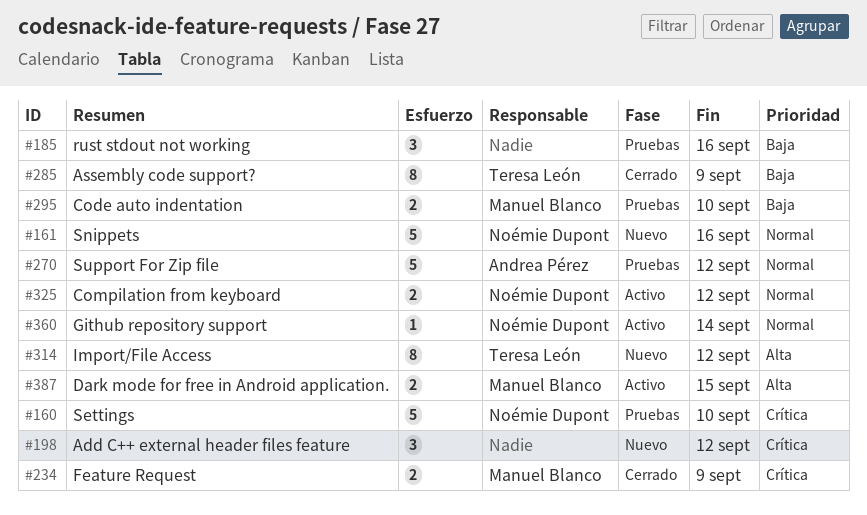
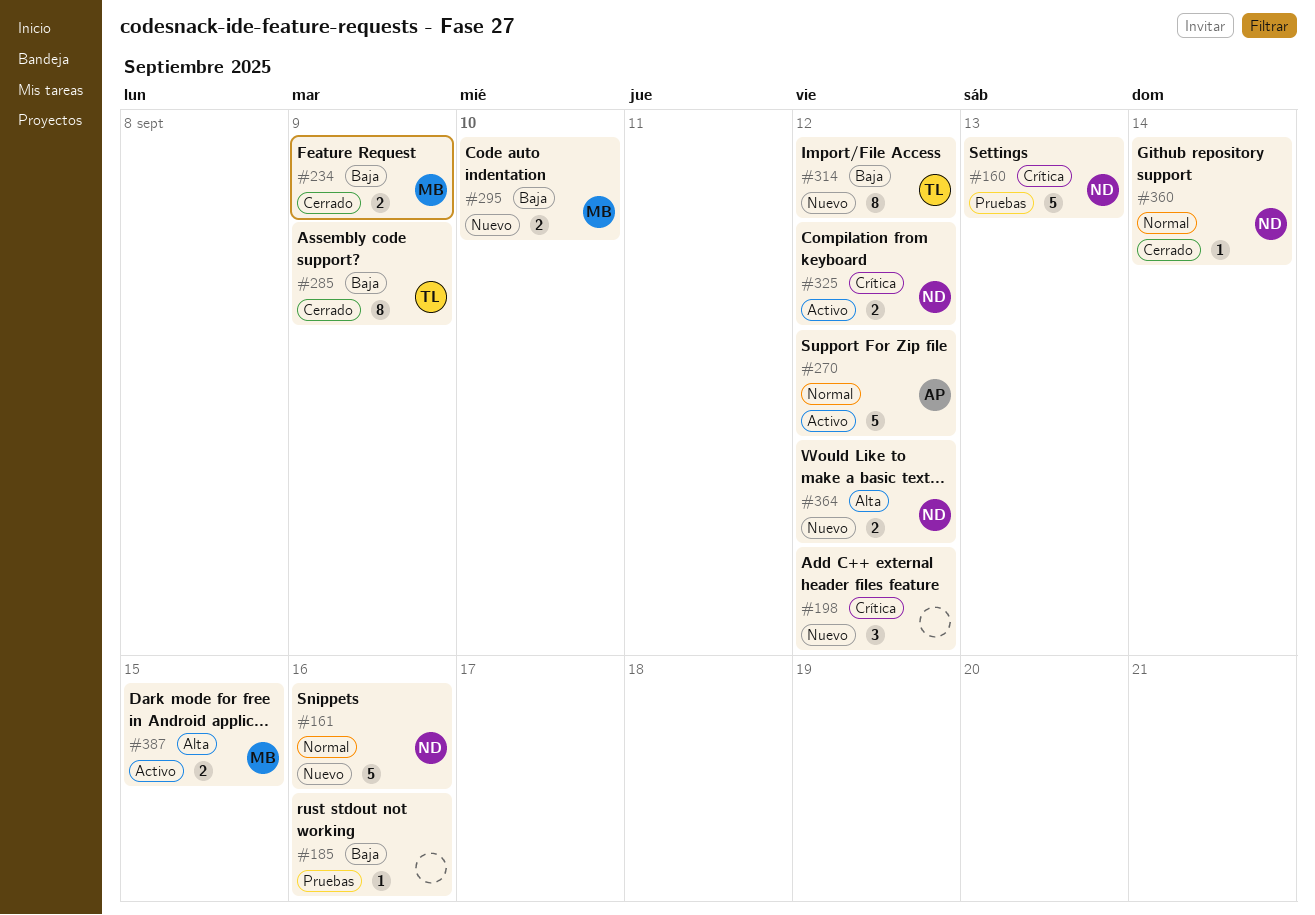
#160, due: Sep 10 -> Sep 13
#185, estimate: 3 -> 1
#234, priority: Crítica -> Baja
#270, status: Pruebas -> Activo
#295, status: Pruebas -> Nuevo
#314, priority: Alta -> Baja
#325, priority: Normal -> Crítica
#360, status: Activo -> Cerrado
#364: none -> present

